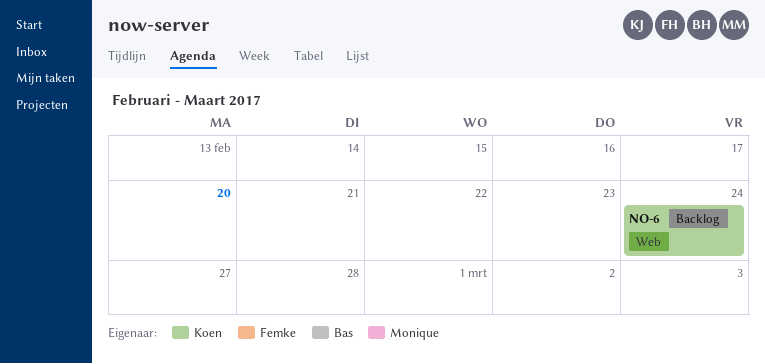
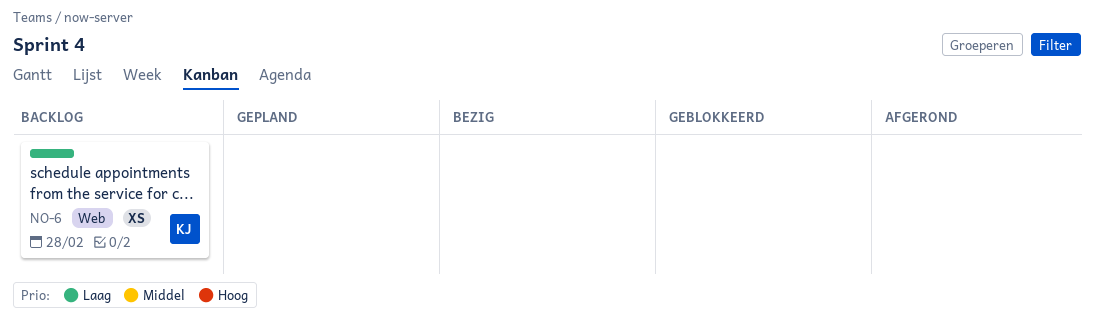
NO-6, due: Feb 24 -> Feb 28

